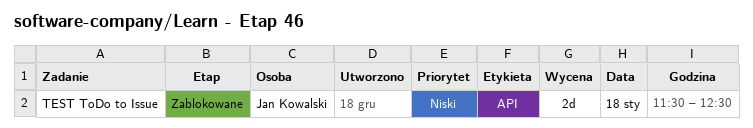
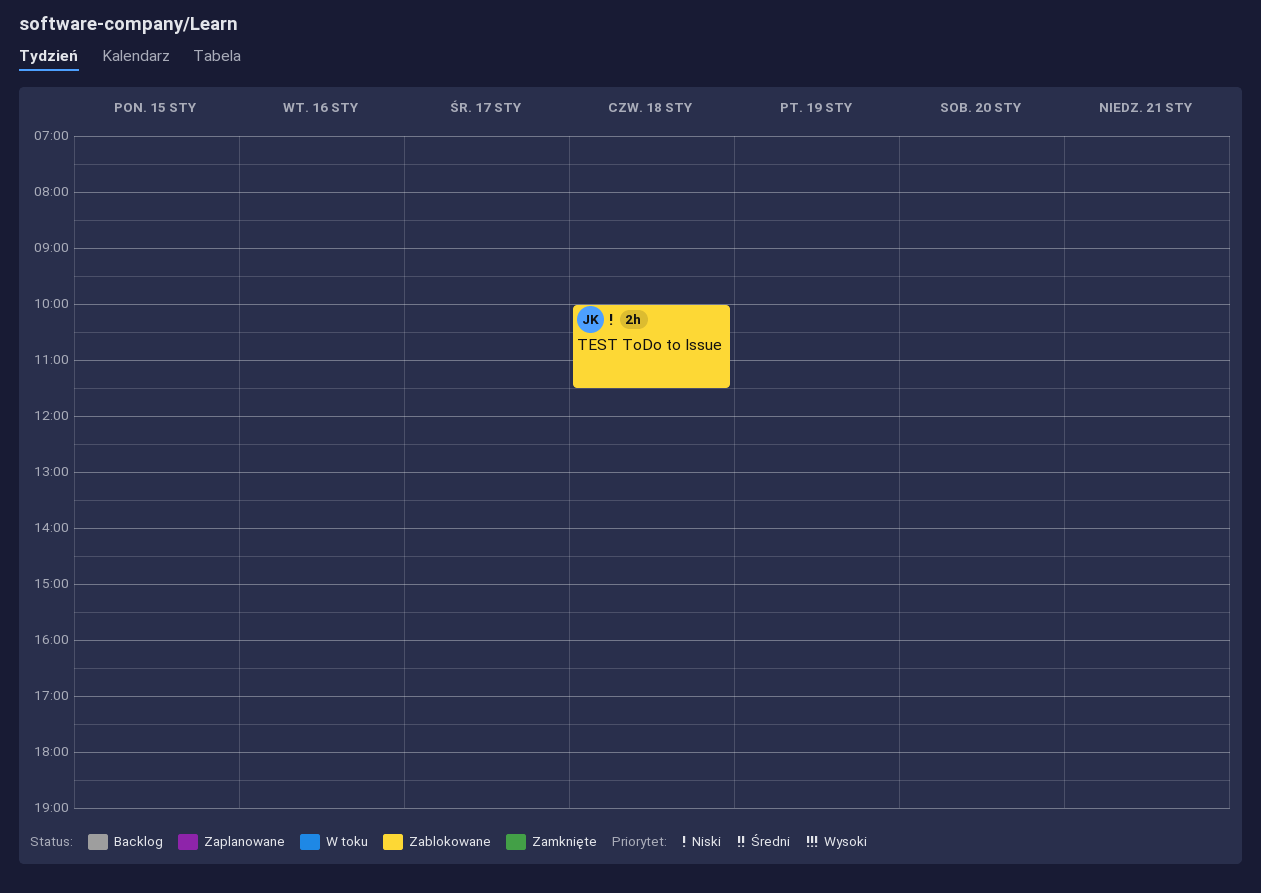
TEST ToDo to Issue, estimate: 2d -> 2h
TEST ToDo to Issue, begins: 11:30 -> 10:00
TEST ToDo to Issue, ends: 12:30 -> 11:30

